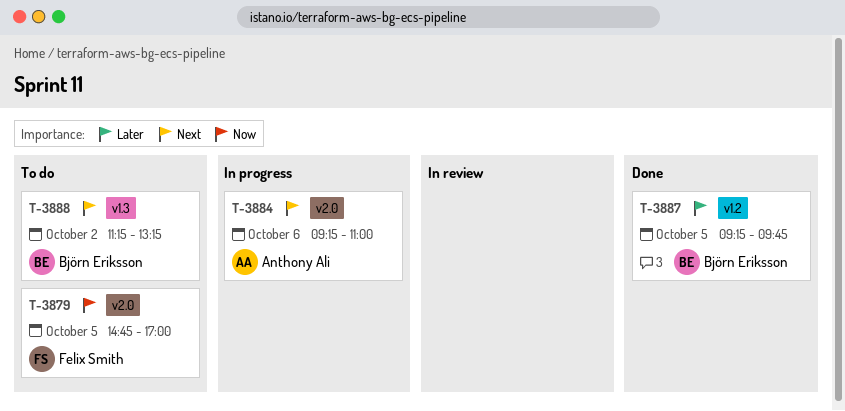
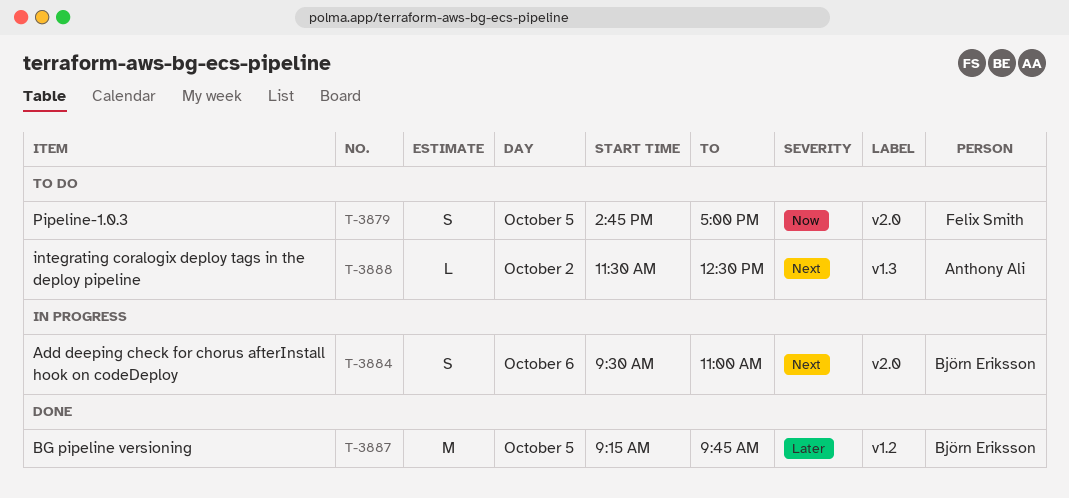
T-3884, owner: Anthony Ali -> Björn Eriksson
T-3884, begins: 09:15 -> 09:30
T-3888, owner: Björn Eriksson -> Anthony Ali
T-3888, begins: 11:15 -> 11:30
T-3888, ends: 13:15 -> 12:30

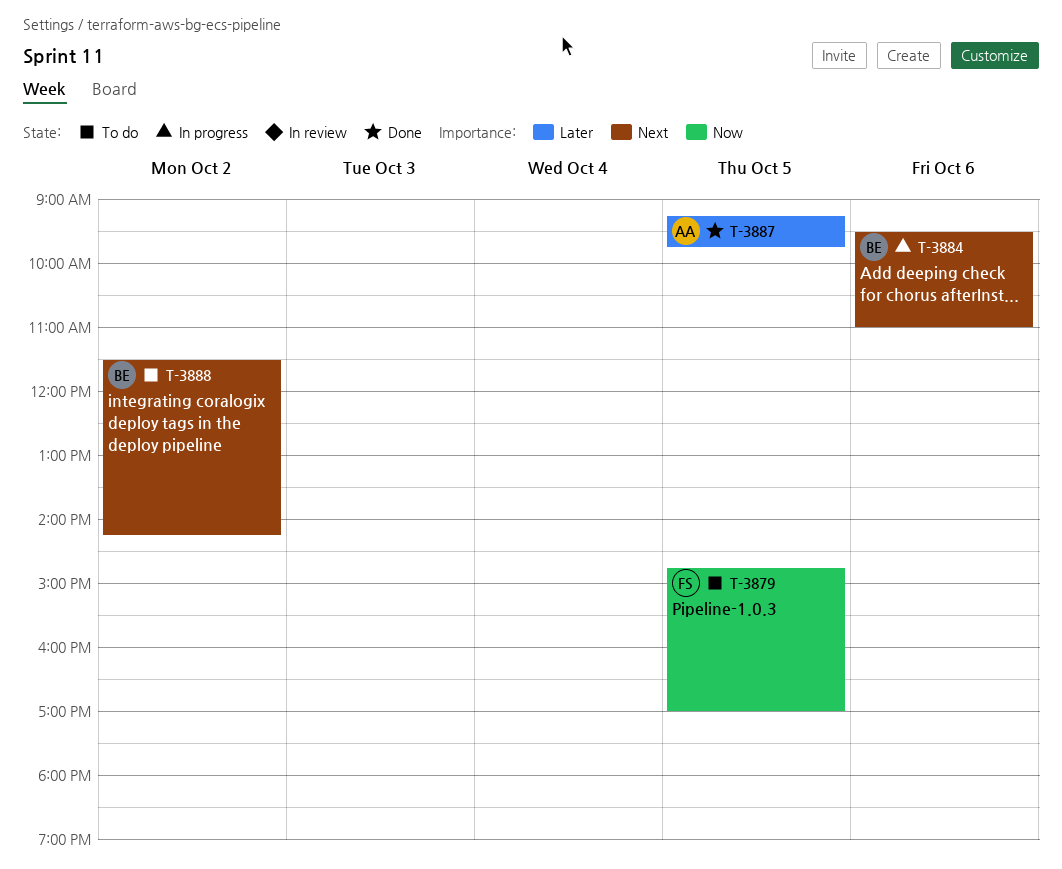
T-3887, owner: Björn Eriksson -> Anthony Ali
T-3888, owner: Anthony Ali -> Björn Eriksson
T-3888, ends: 12:30 -> 14:15

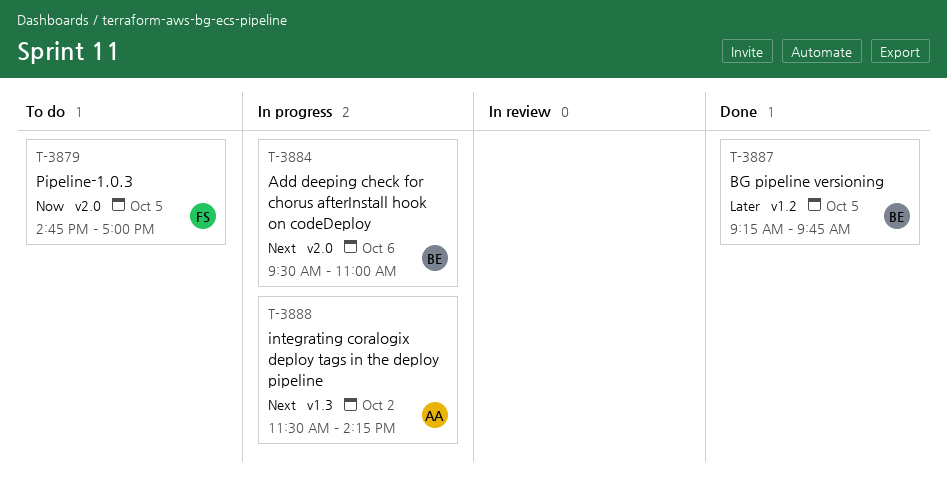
T-3887, owner: AA -> BE
T-3888, status: To do -> In progress
T-3888, owner: BE -> AA

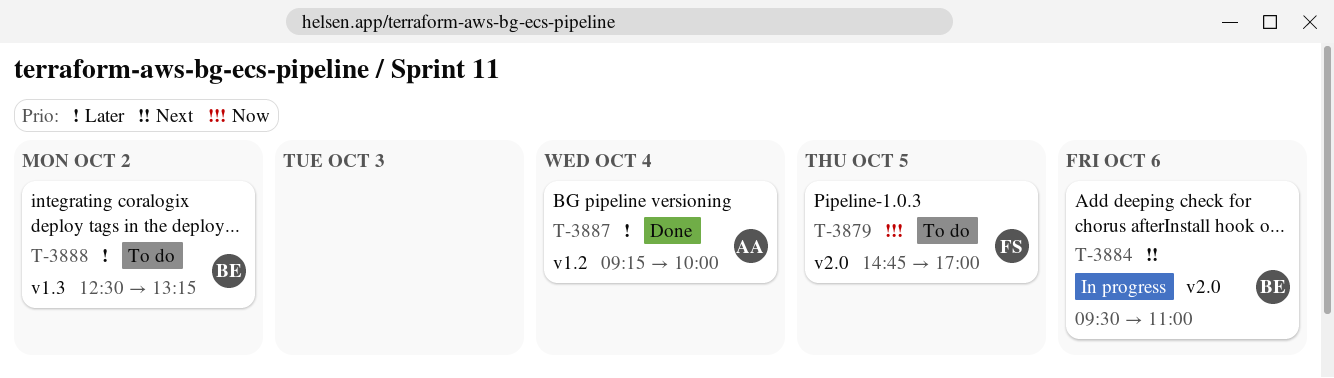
T-3887, owner: BE -> AA
T-3887, day: Oct 5 -> Oct 4
T-3887, ends: 09:45 -> 10:00
T-3888, status: In progress -> To do
T-3888, owner: AA -> BE
T-3888, priority: Next -> Later
T-3888, begins: 11:30 -> 12:30
T-3888, ends: 14:15 -> 13:15

